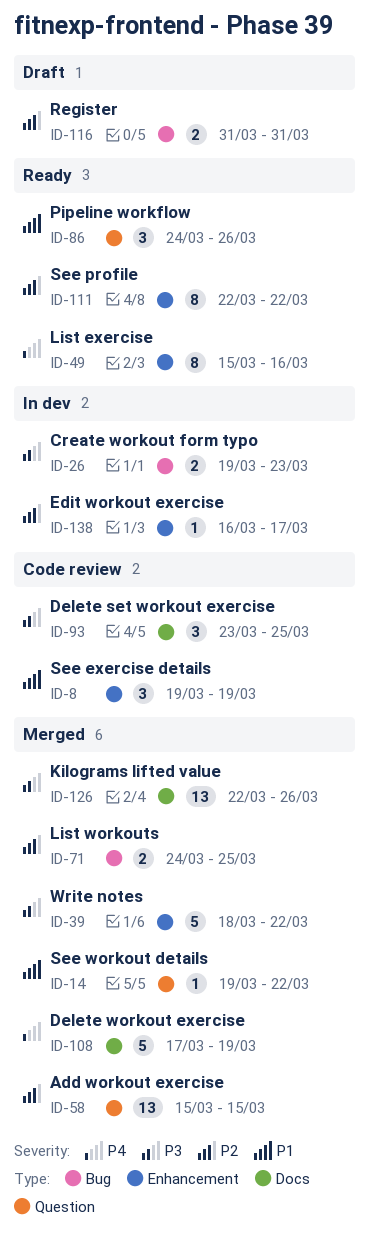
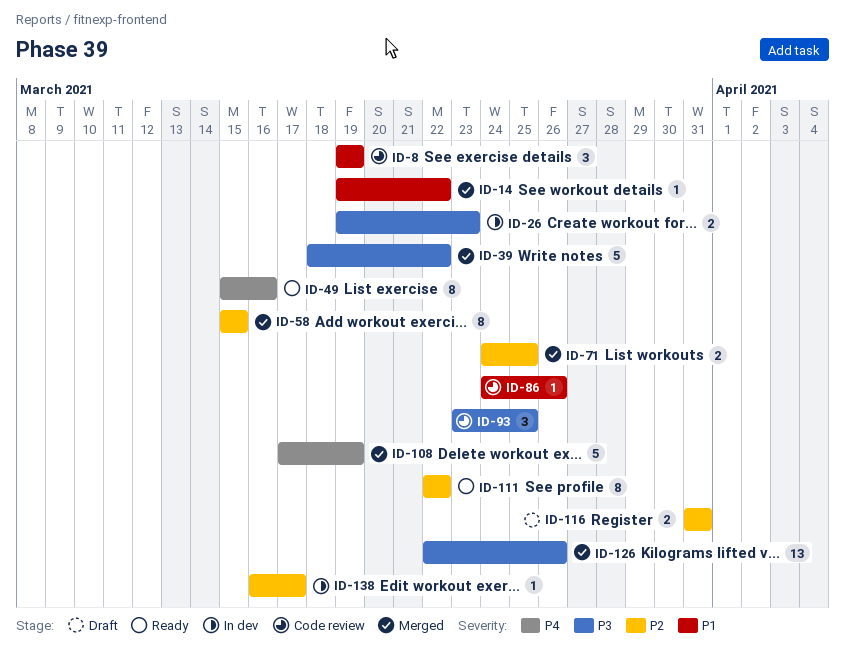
ID-58, estimate: 13 -> 8
ID-86, status: Ready -> Code review
ID-86, estimate: 3 -> 1

